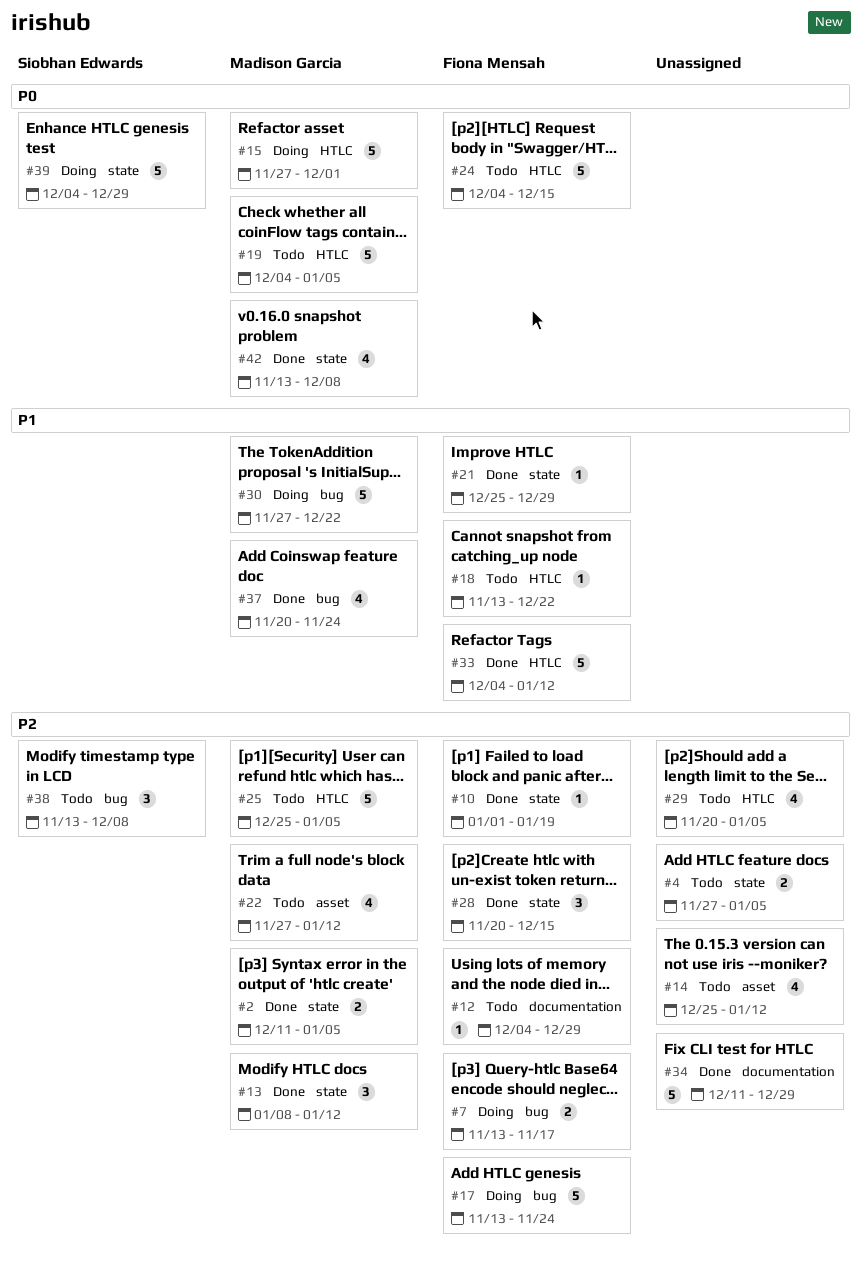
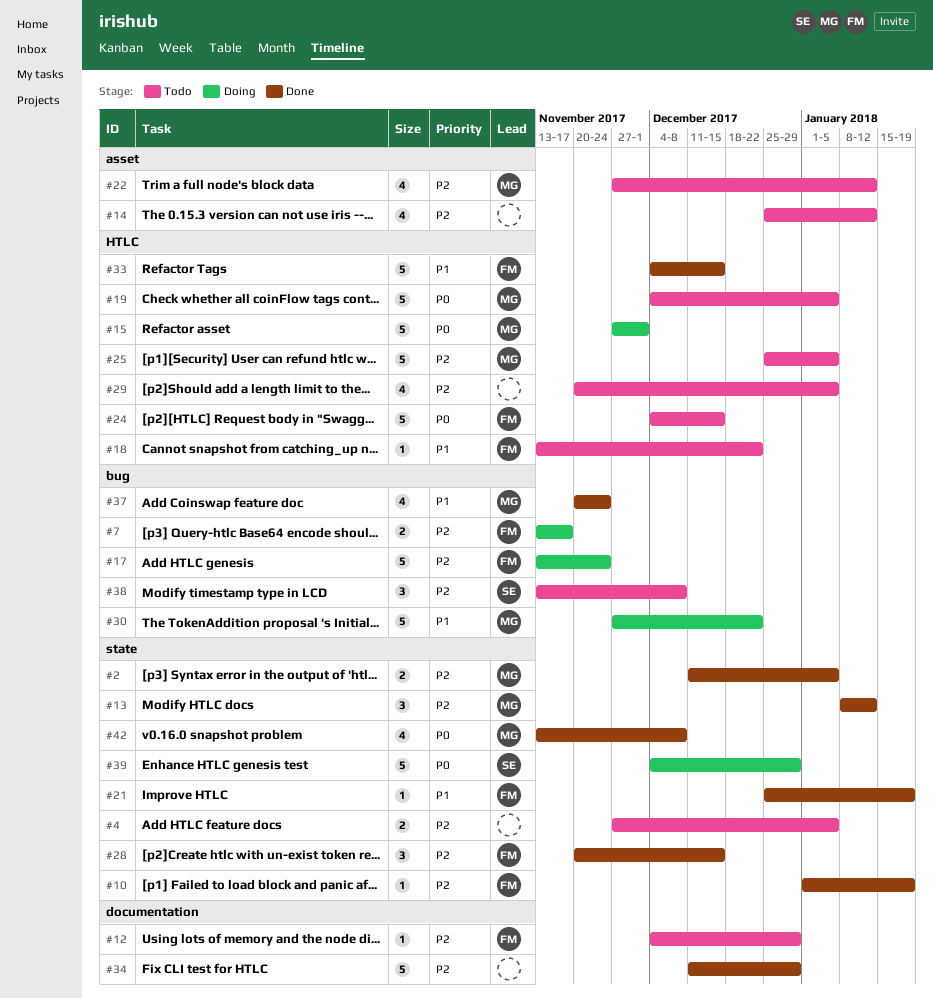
#21, due: Dec 29 -> Jan 19
#33, due: Jan 12 -> Dec 15

